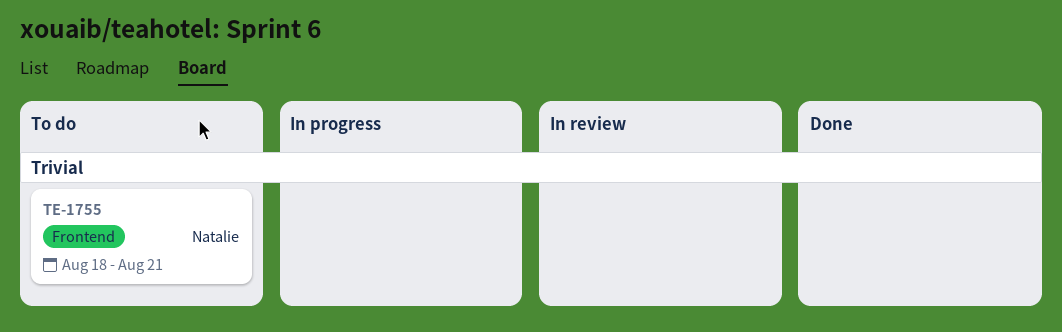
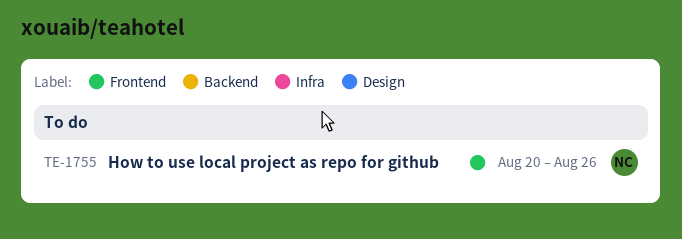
TE-1755, start: Aug 18 -> Aug 20
TE-1755, due: Aug 21 -> Aug 26

